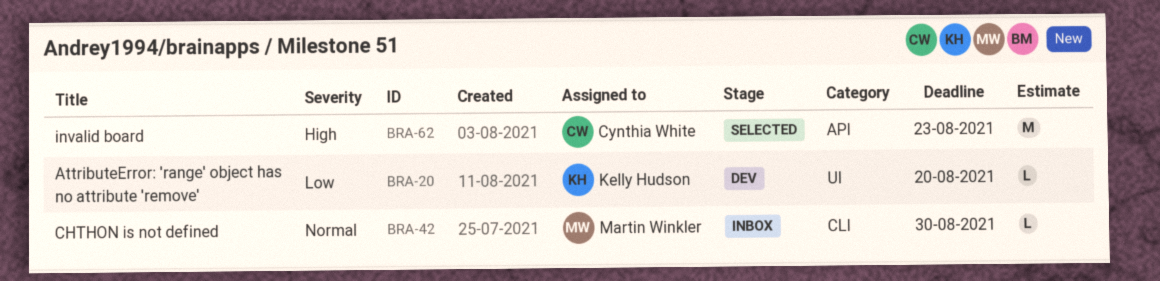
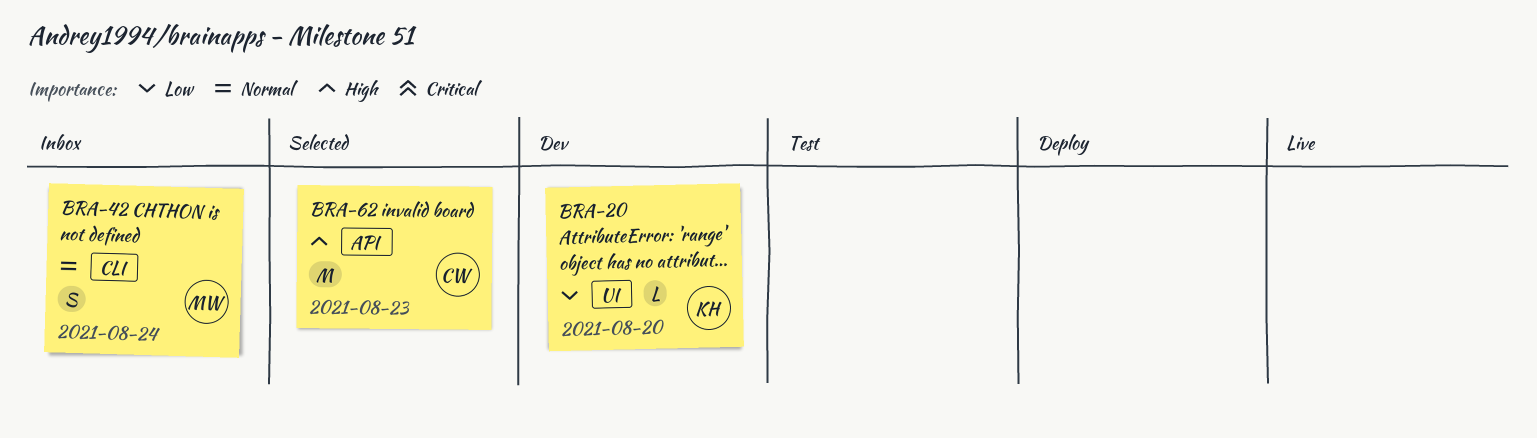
BRA-42, estimate: L -> S
BRA-42, due: Aug 30 -> Aug 24

